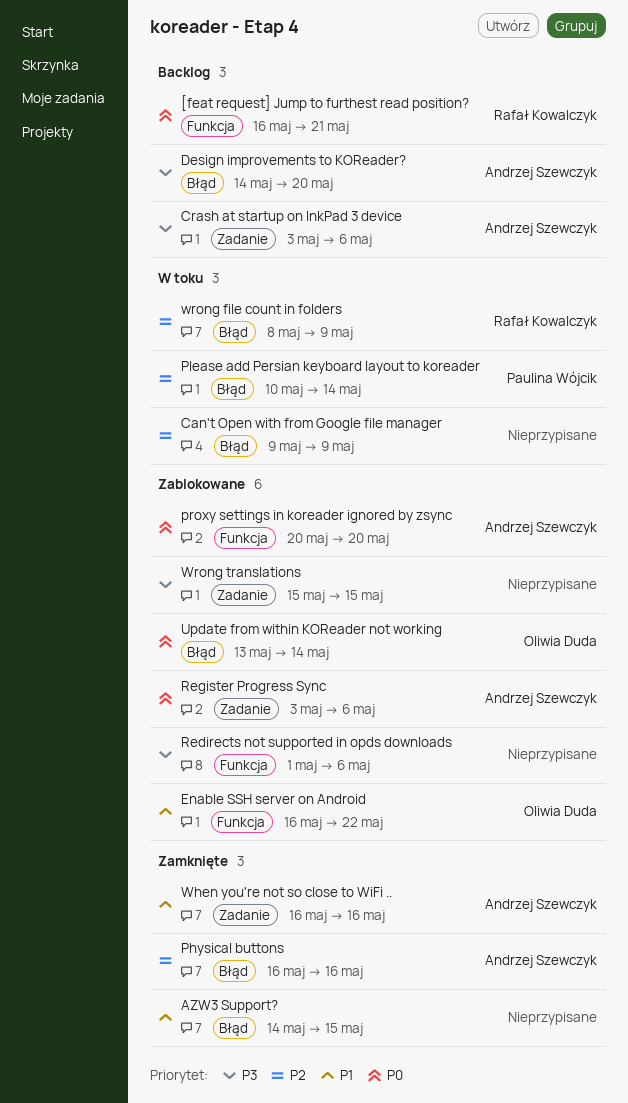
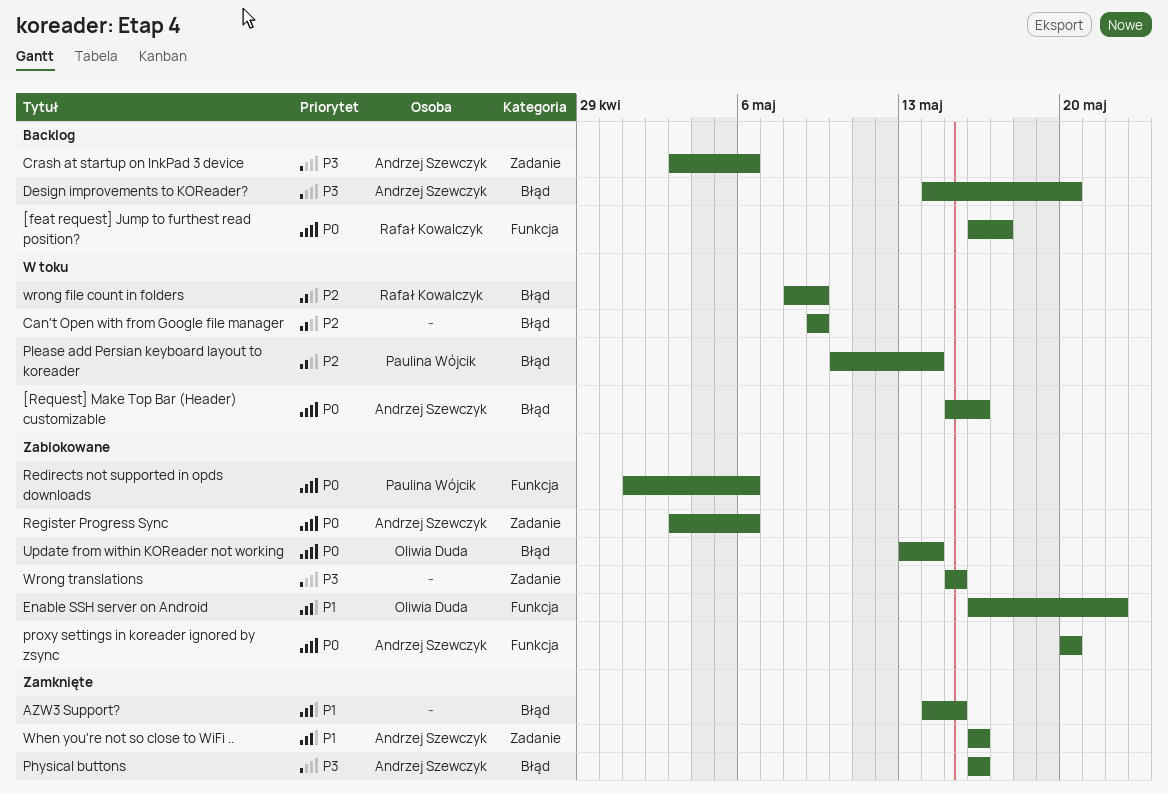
[feat request] Jump to furthest read position?, due: May 21 -> May 17
[Request] Make Top Bar (Header) customizable: none -> present
Physical buttons, priority: P2 -> P3
Redirects not supported in opds downloads, owner: none -> Paulina Wójcik
Redirects not supported in opds downloads, priority: P3 -> P0

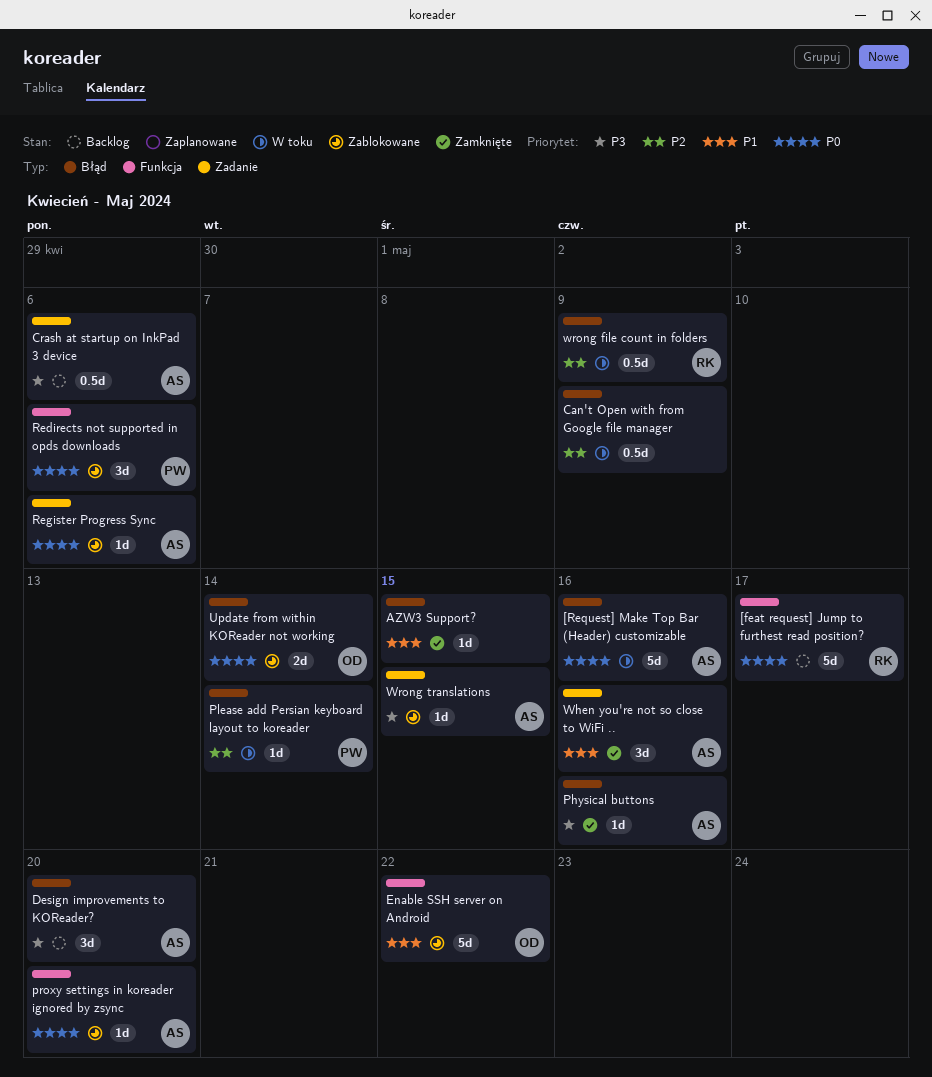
Wrong translations, owner: none -> Andrzej Szewczyk

